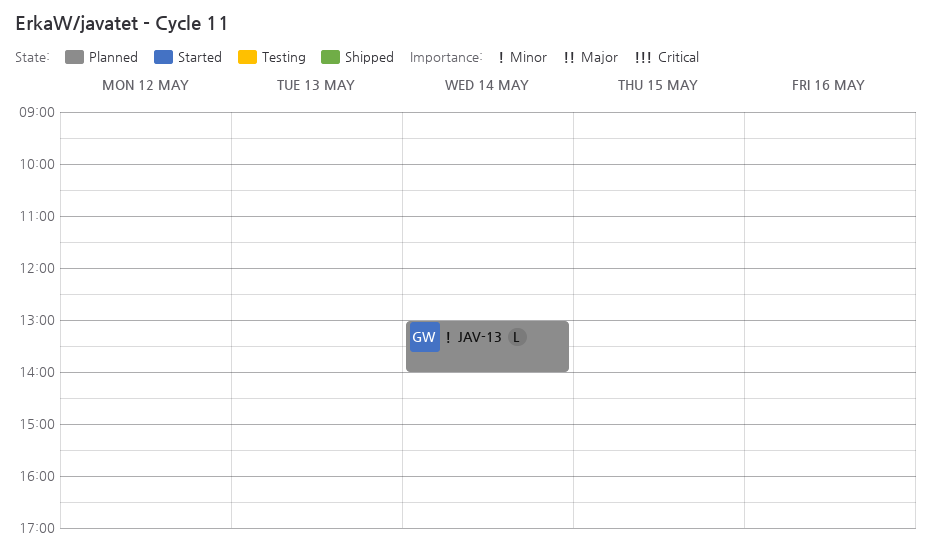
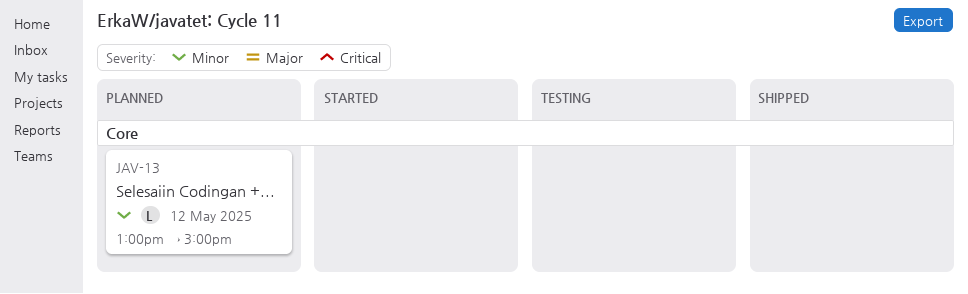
JAV-13, day: May 14 -> May 12
JAV-13, ends: 14:00 -> 15:00

